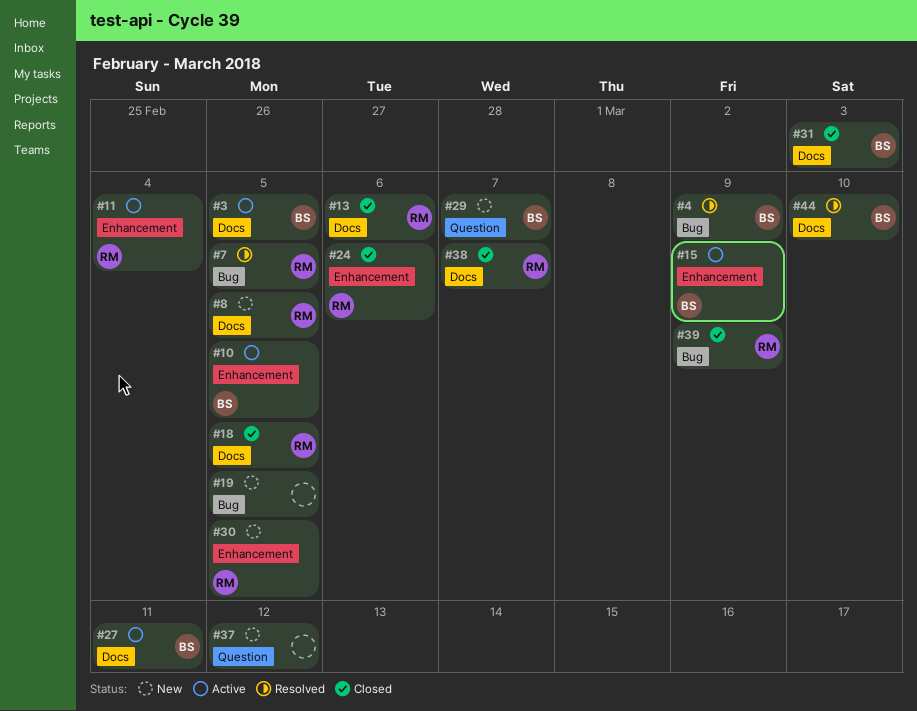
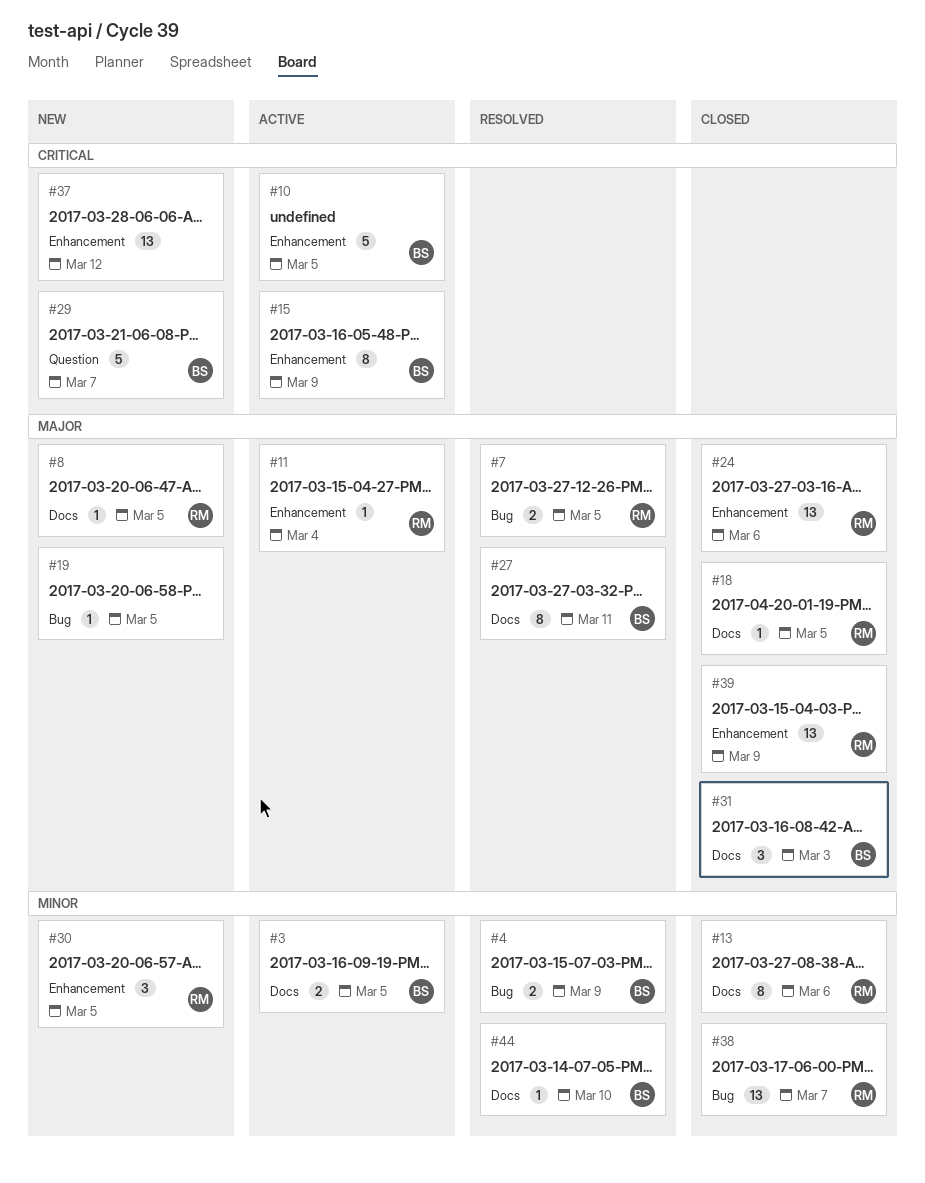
#27, status: Active -> Resolved
#37, label: Question -> Enhancement
#38, label: Docs -> Bug
#39, label: Bug -> Enhancement

